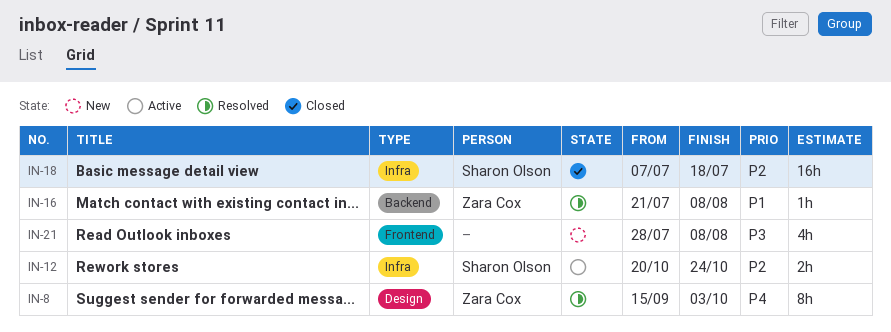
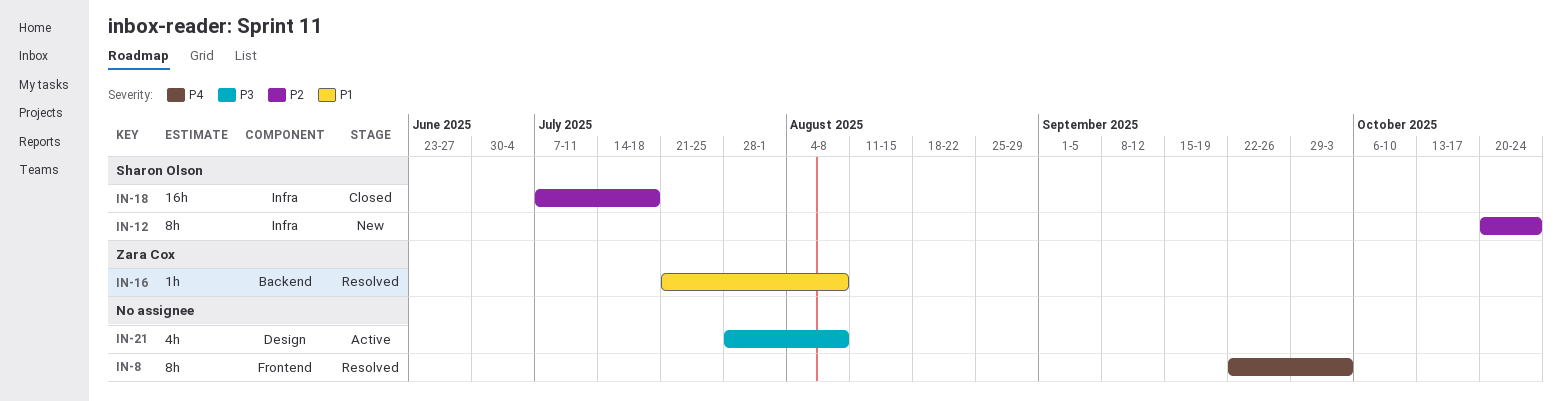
IN-8, owner: Zara Cox -> none
IN-8, label: Design -> Frontend
IN-8, start: Sep 15 -> Sep 22
IN-12, status: Active -> New
IN-12, estimate: 2h -> 8h
IN-21, status: New -> Active
IN-21, label: Frontend -> Design

